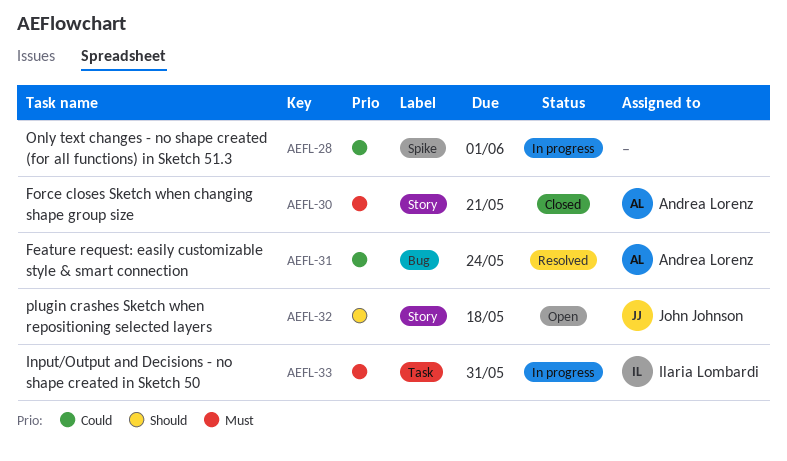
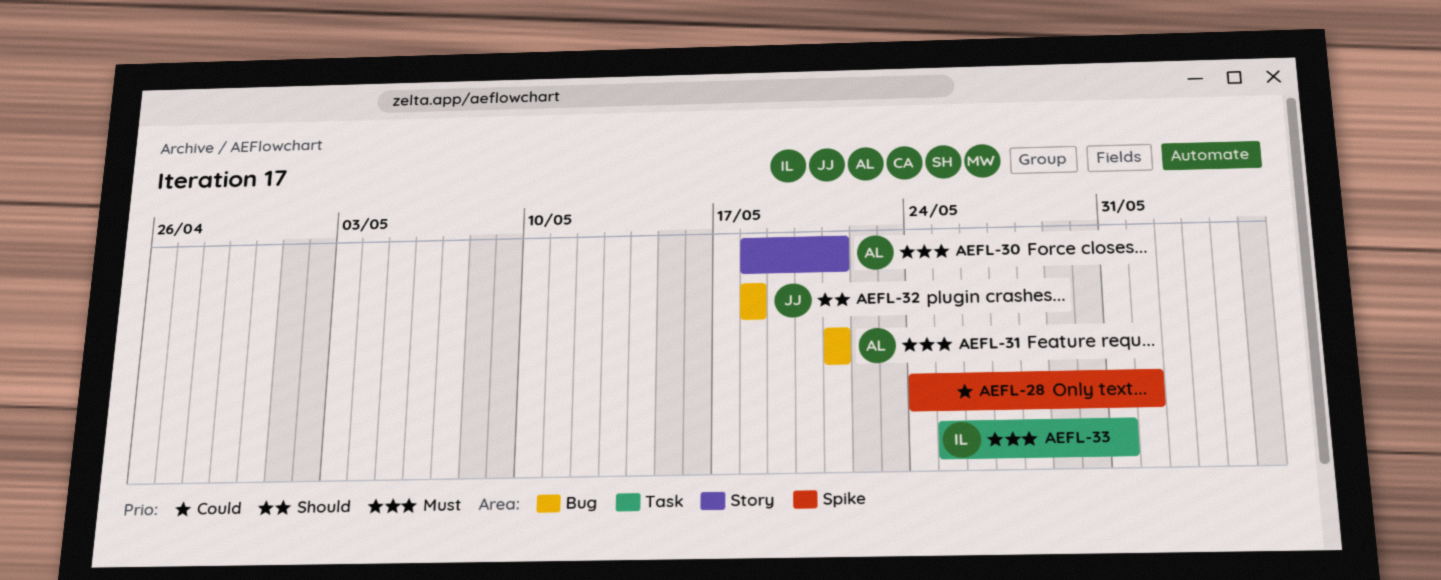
AEFL-31, priority: Could -> Must
AEFL-31, due: May 24 -> May 21
AEFL-32, label: Story -> Bug

